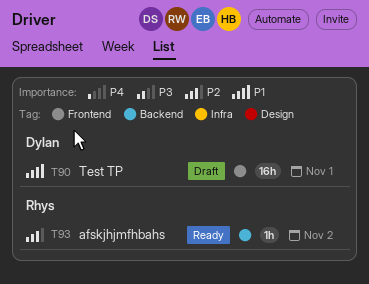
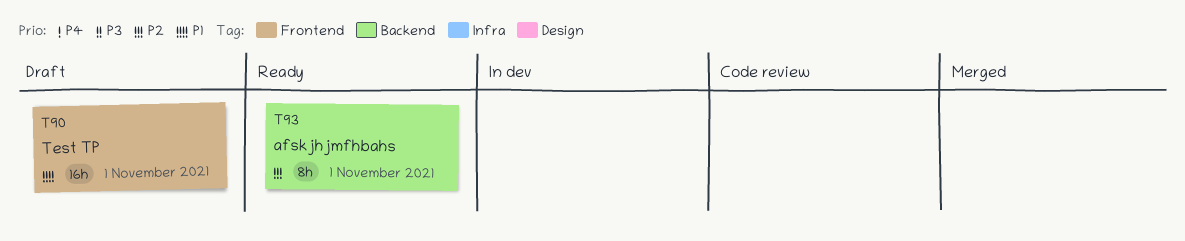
T93, estimate: 1h -> 8h
T93, due: Nov 2 -> Nov 1

